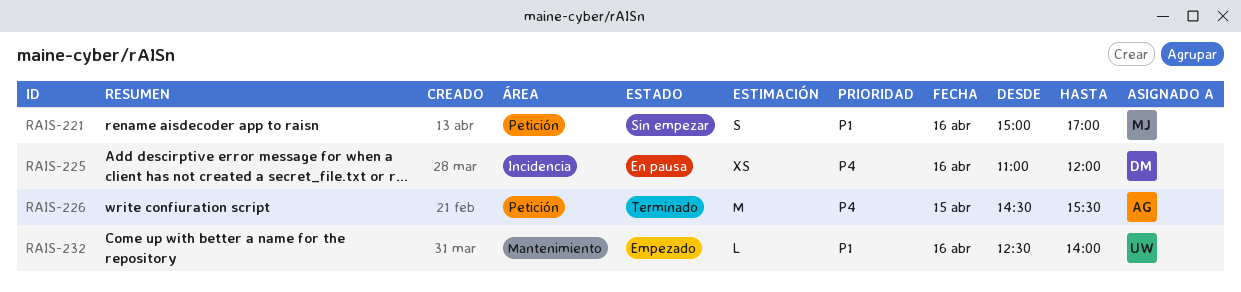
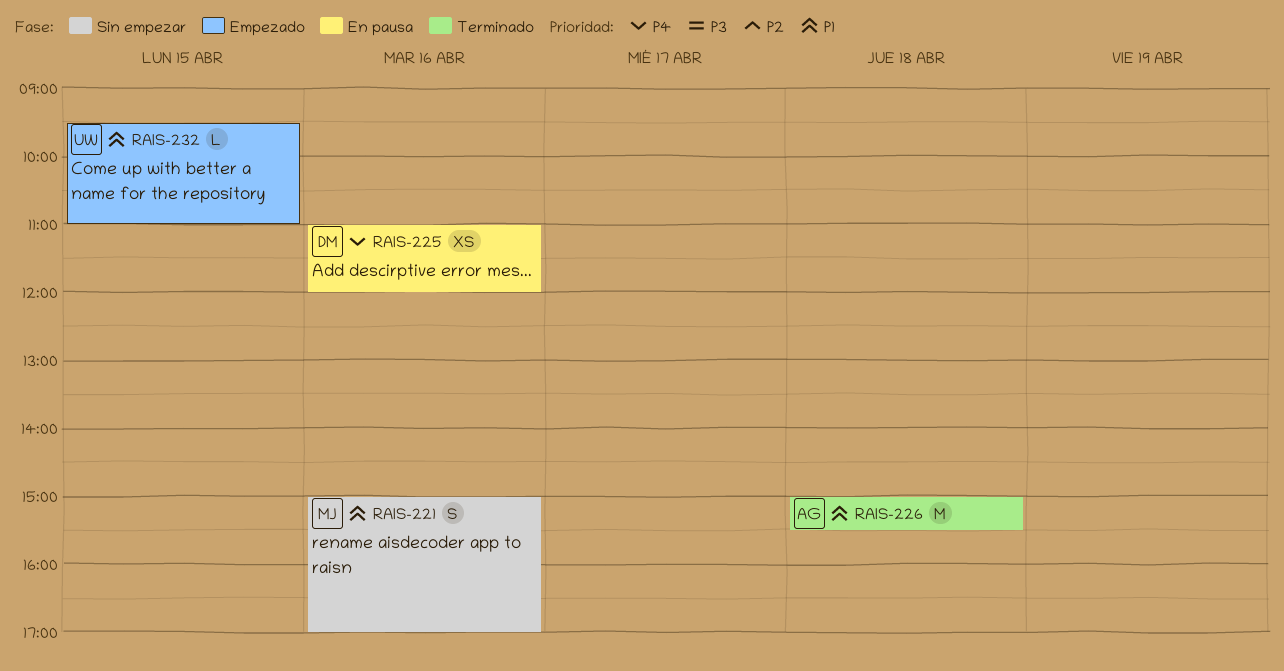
RAIS-226, priority: P4 -> P1
RAIS-226, day: Apr 15 -> Apr 18
RAIS-226, begins: 14:30 -> 15:00
RAIS-232, day: Apr 16 -> Apr 15
RAIS-232, begins: 12:30 -> 09:30
RAIS-232, ends: 14:00 -> 11:00

